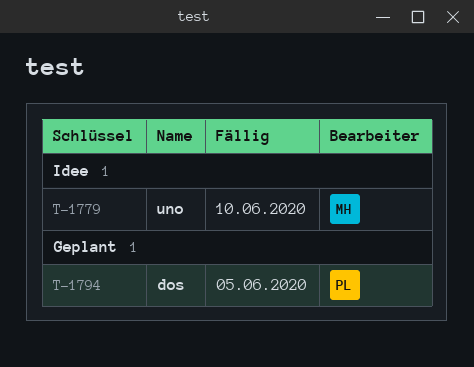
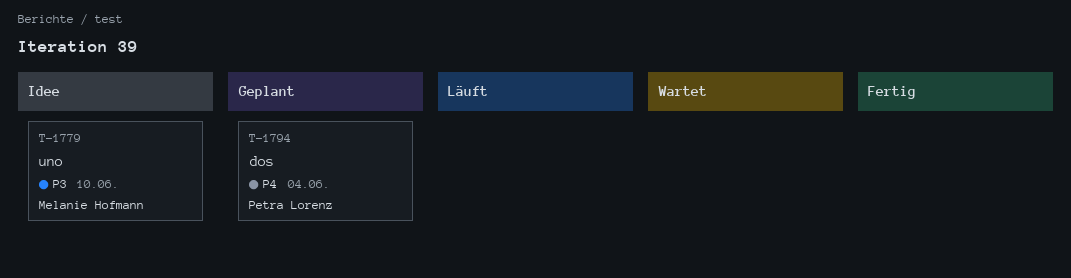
T-1794, due: Jun 5 -> Jun 4

